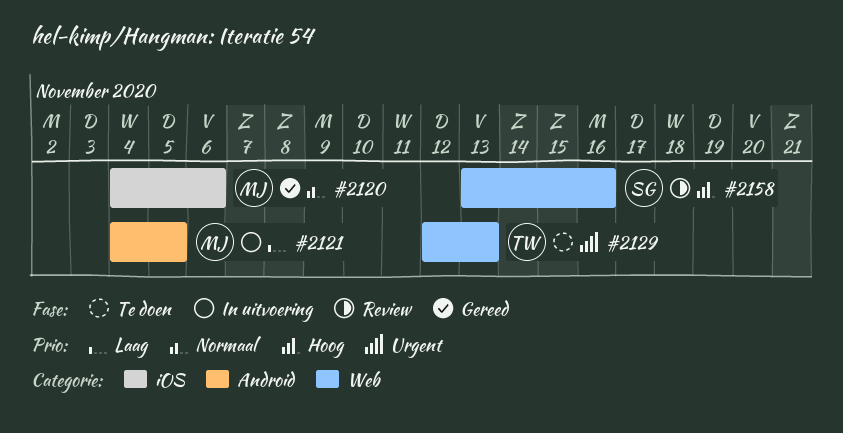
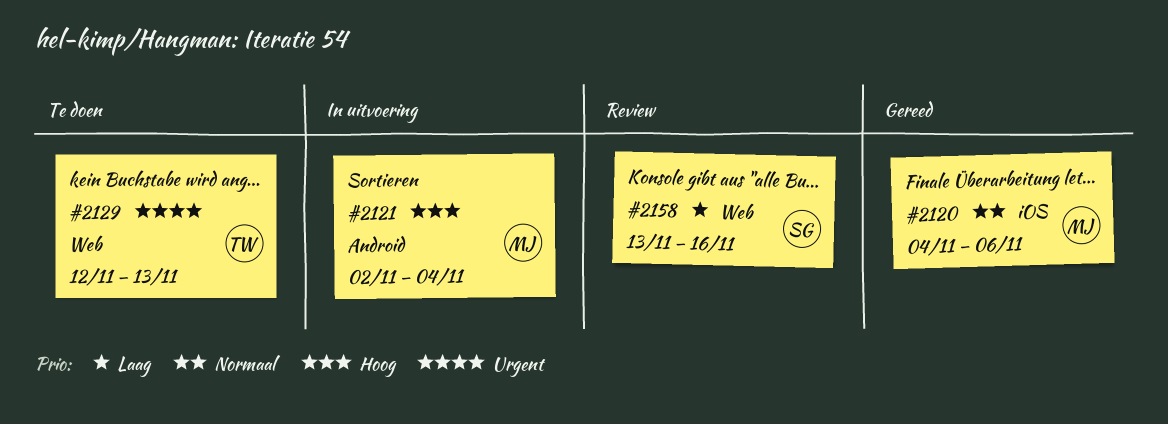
#2121, priority: Laag -> Hoog
#2121, start: Nov 4 -> Nov 2
#2121, due: Nov 5 -> Nov 4
#2158, priority: Hoog -> Laag

